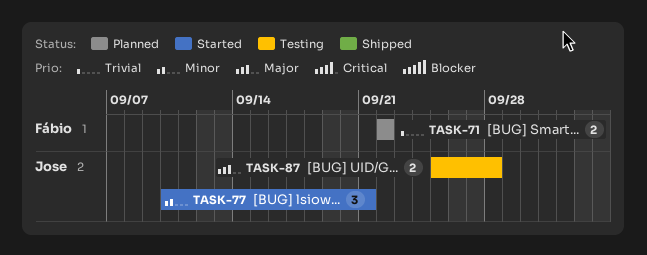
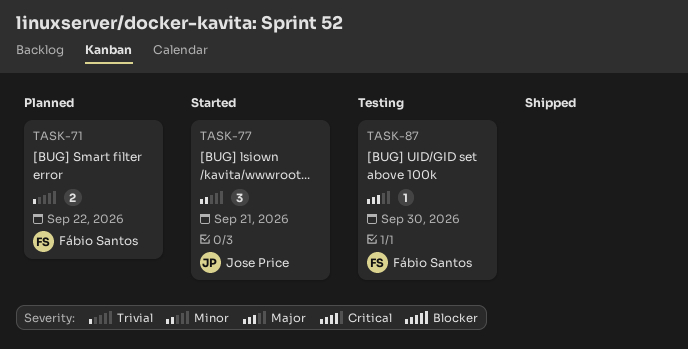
TASK-87, owner: Jose Price -> Fábio Santos
TASK-87, estimate: 2 -> 1
TASK-87, due: Sep 28 -> Sep 30

